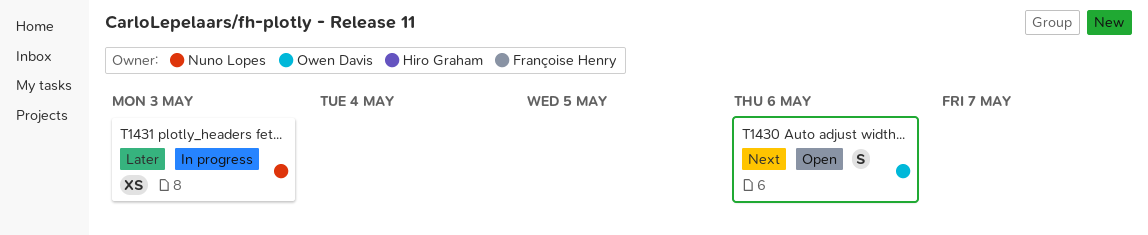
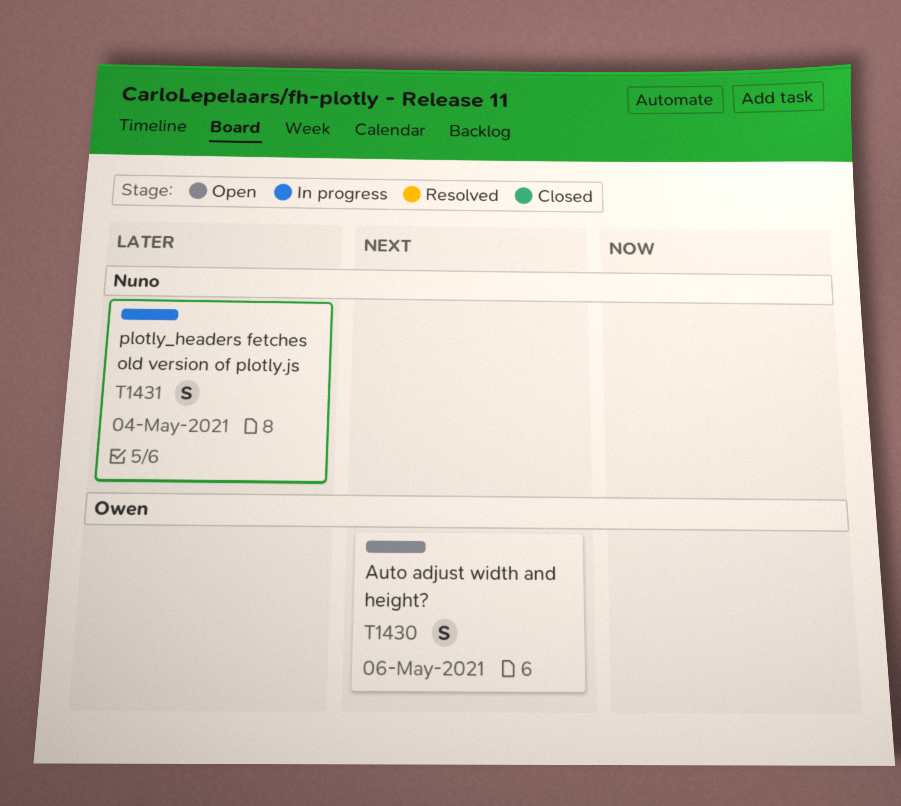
T1431, estimate: XS -> S
T1431, due: May 3 -> May 4

